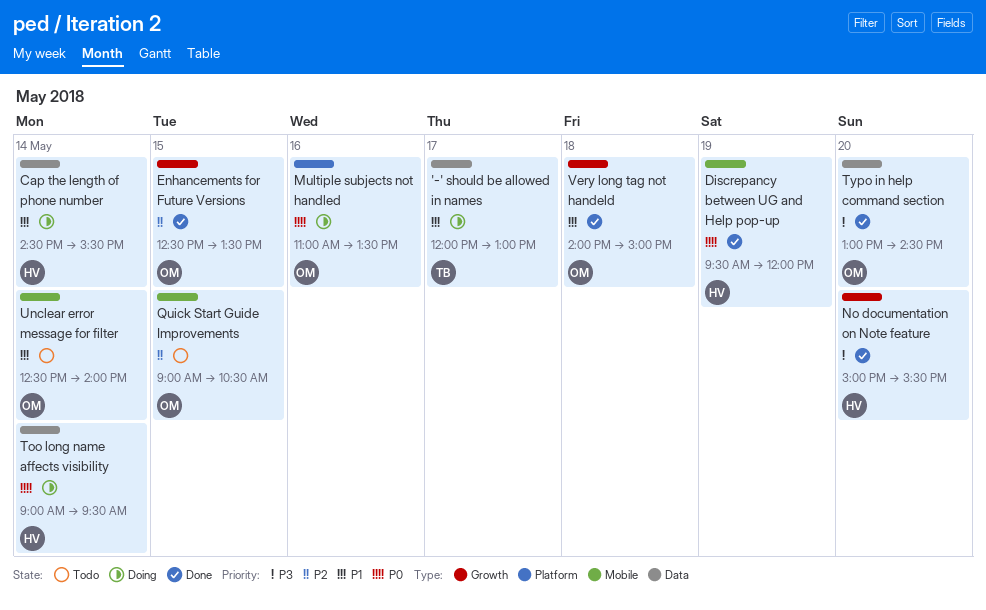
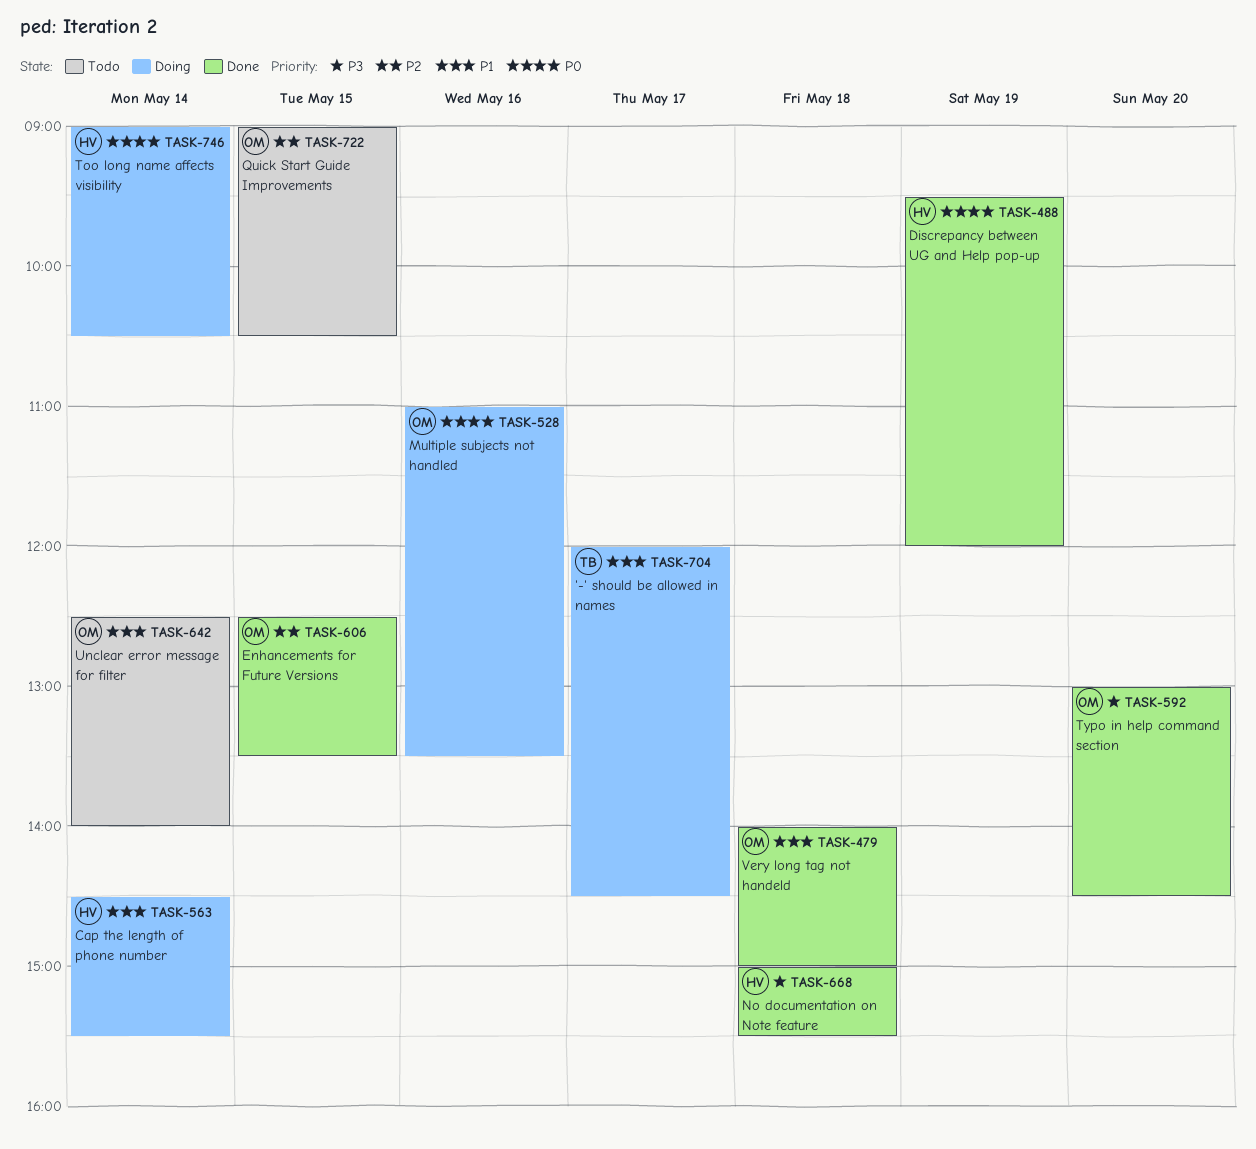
'-' should be allowed in names, ends: 13:00 -> 14:30
No documentation on Note feature, day: May 20 -> May 18
Too long name affects visibility, ends: 09:30 -> 10:30

